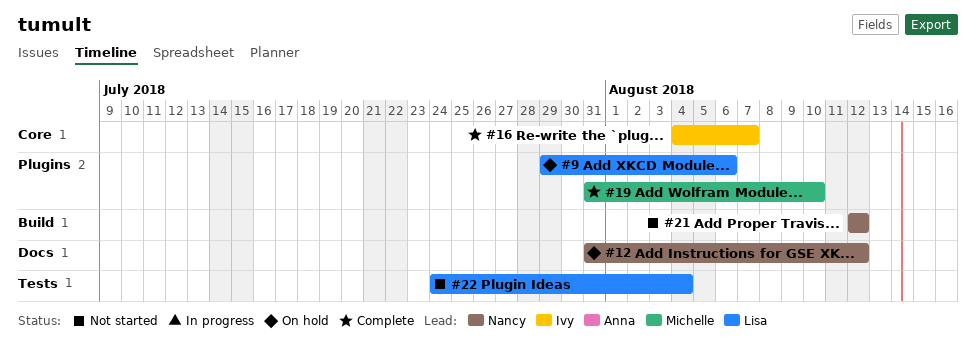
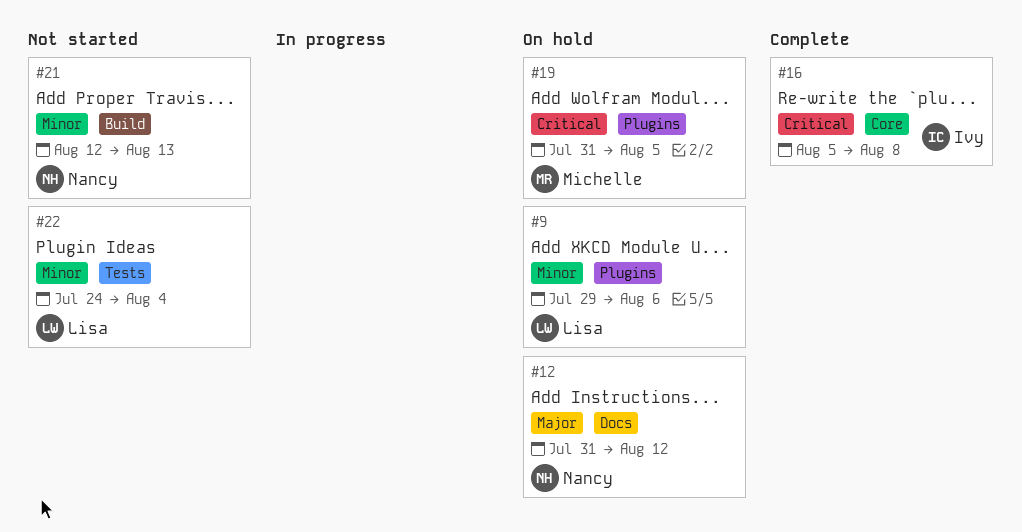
#16, start: Aug 4 -> Aug 5
#16, due: Aug 7 -> Aug 8
#19, status: Complete -> On hold
#19, due: Aug 10 -> Aug 5
#21, due: Aug 12 -> Aug 13

